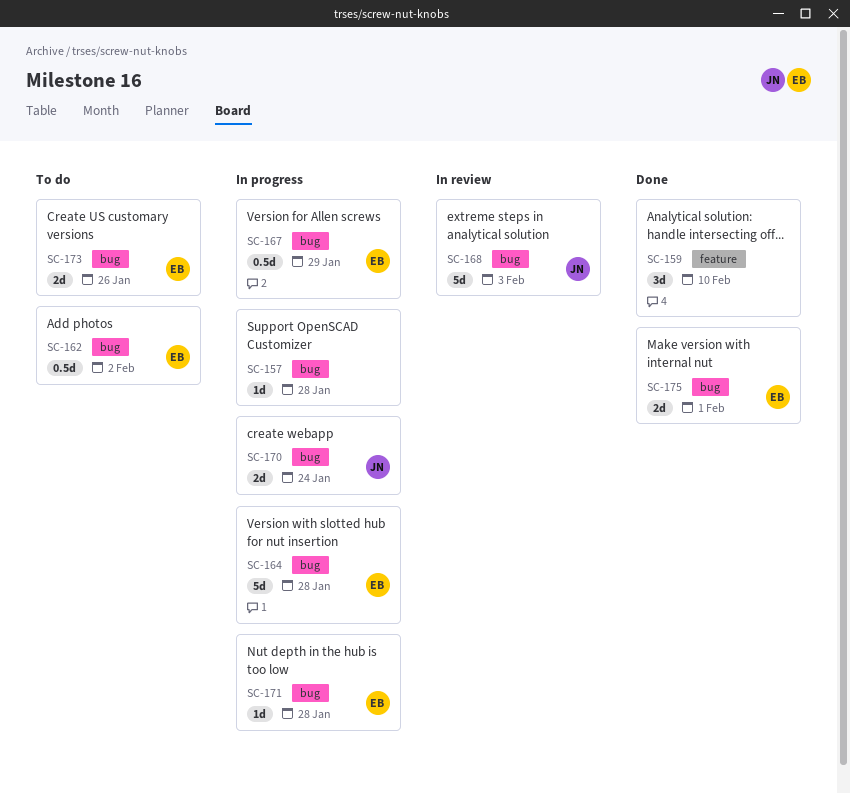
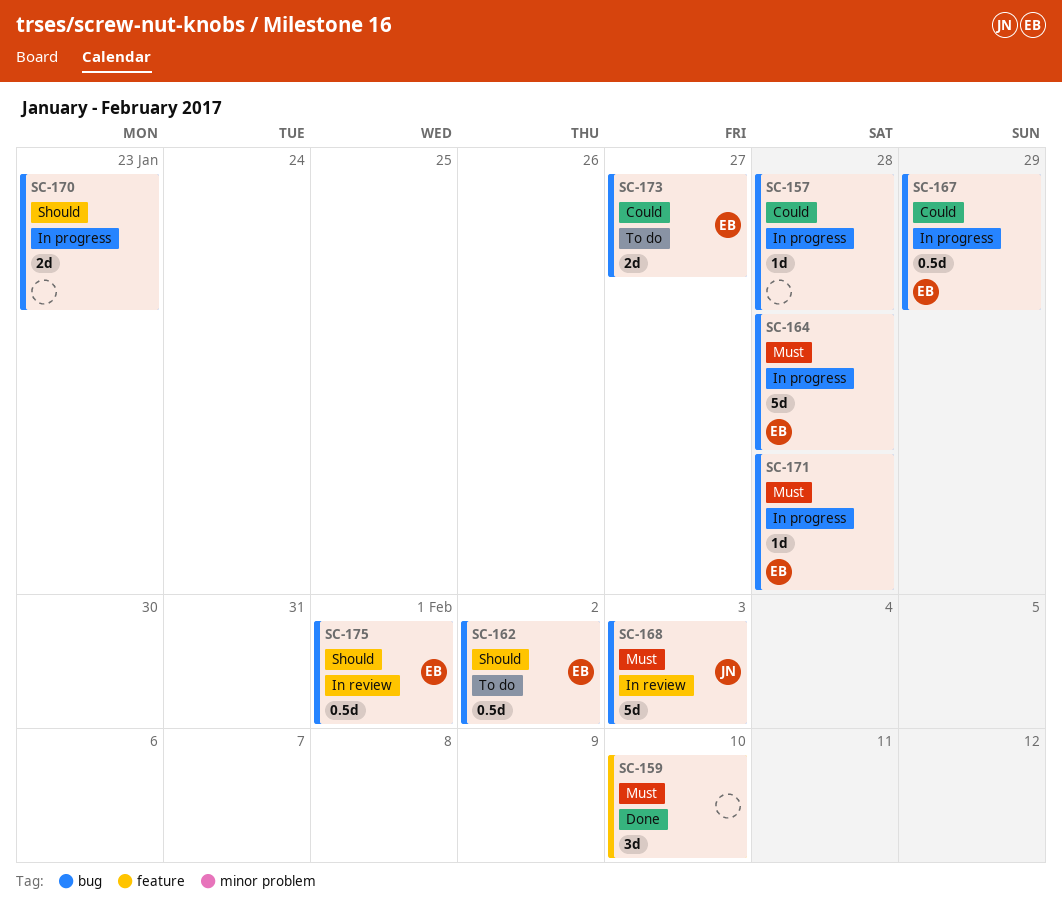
SC-170, owner: JN -> none
SC-170, due: Jan 24 -> Jan 23
SC-173, due: Jan 26 -> Jan 27
SC-175, status: Done -> In review
SC-175, estimate: 2d -> 0.5d

